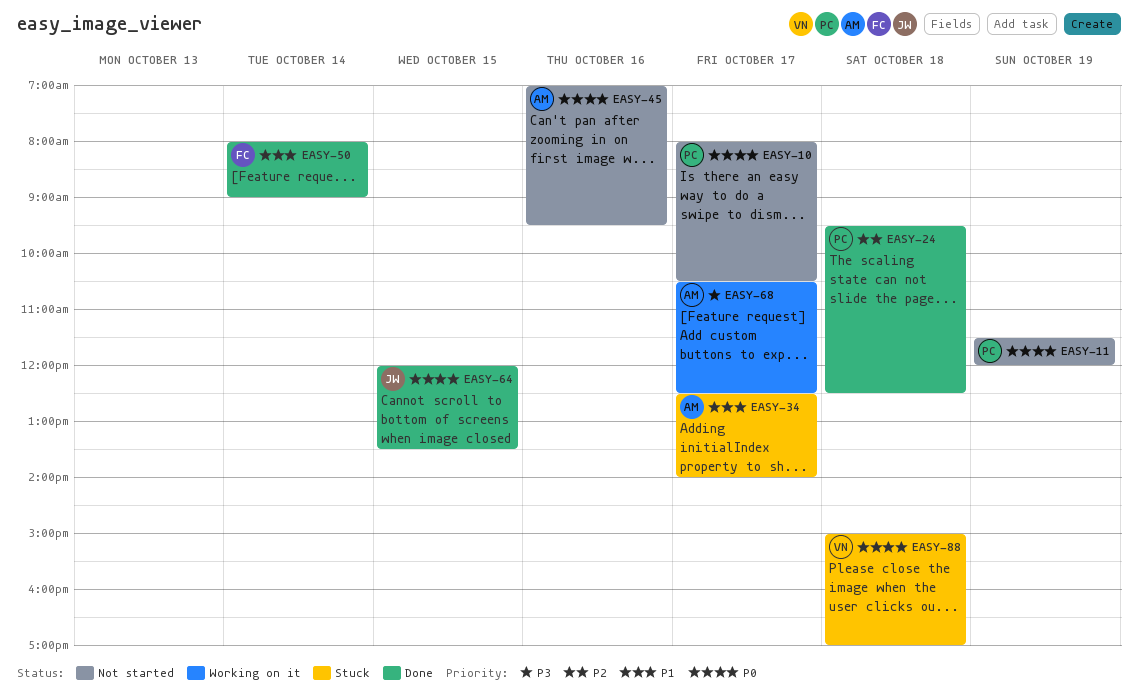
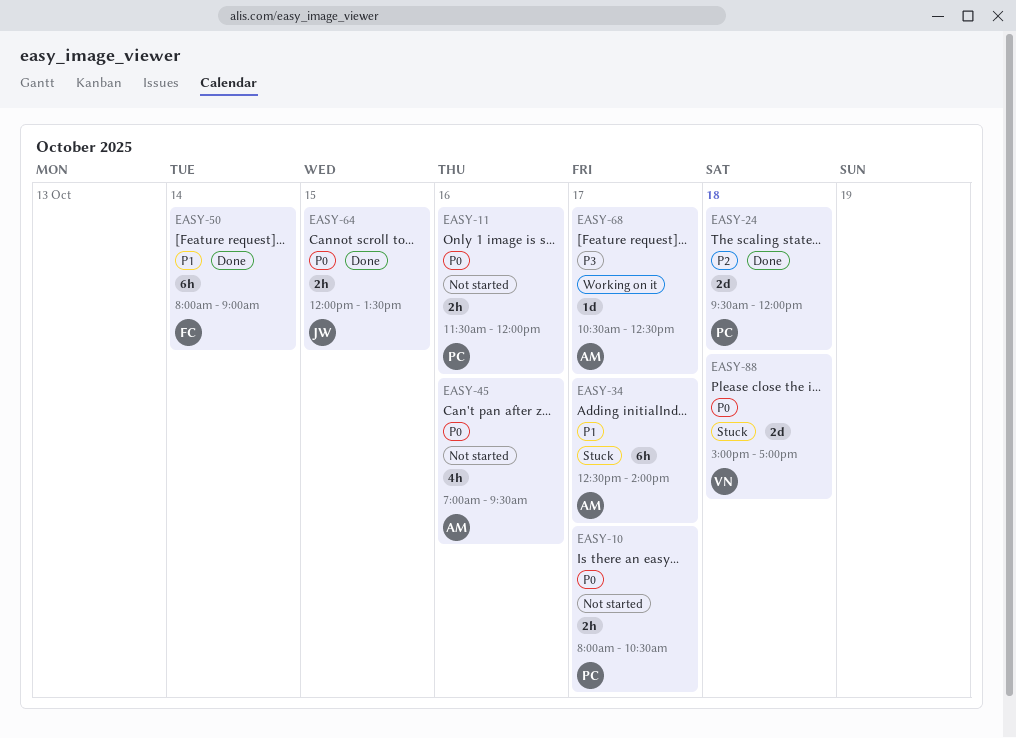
EASY-11, day: Oct 19 -> Oct 16
EASY-24, ends: 12:30 -> 12:00

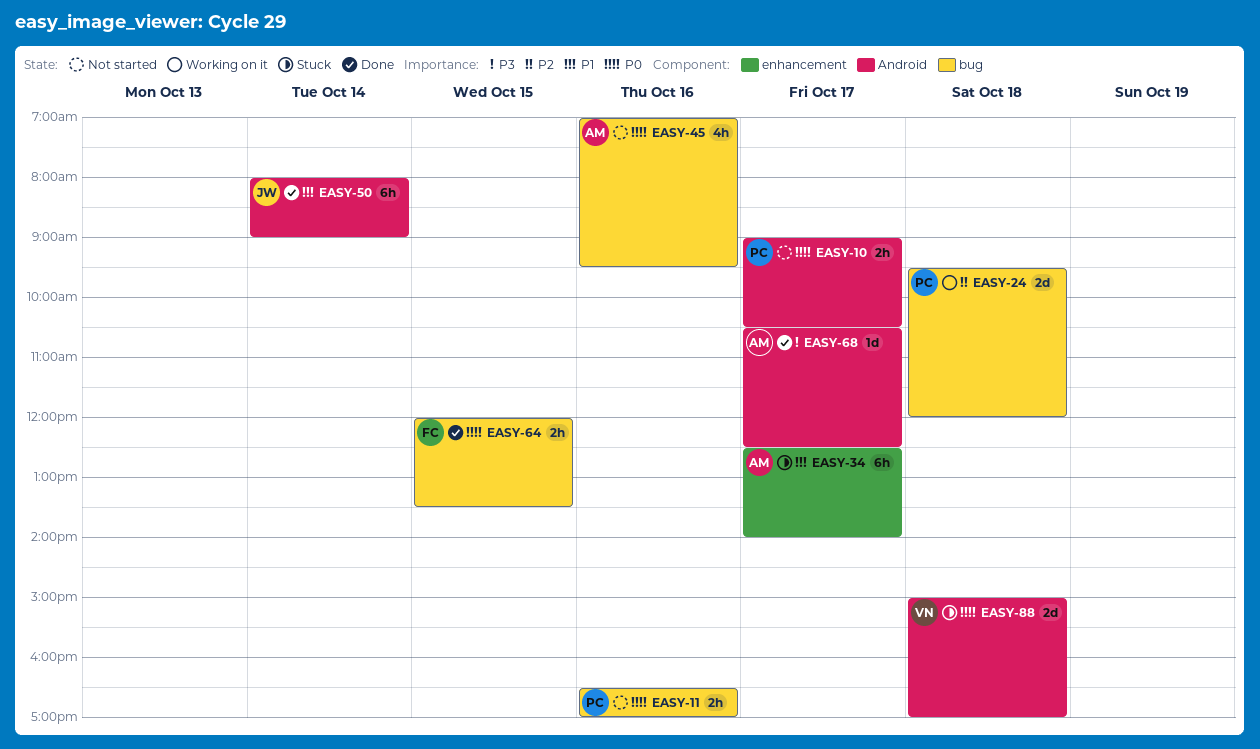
EASY-10, begins: 08:00 -> 09:00
EASY-11, begins: 11:30 -> 16:30
EASY-11, ends: 12:00 -> 17:00
EASY-24, status: Done -> Working on it
EASY-50, owner: FC -> JW
EASY-64, owner: JW -> FC
EASY-68, status: Working on it -> Done

